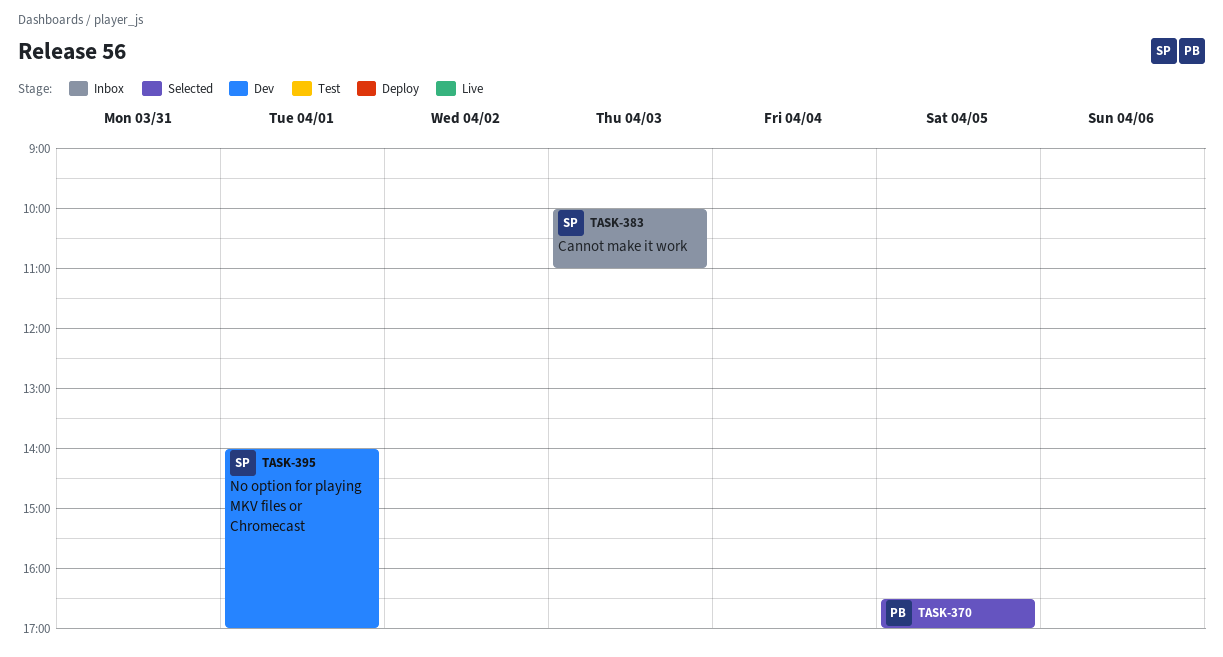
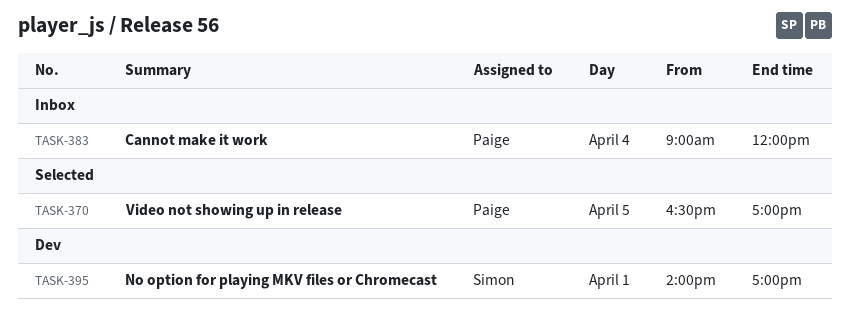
TASK-383, owner: Simon -> Paige
TASK-383, day: Apr 3 -> Apr 4
TASK-383, begins: 10:00 -> 09:00
TASK-383, ends: 11:00 -> 12:00

